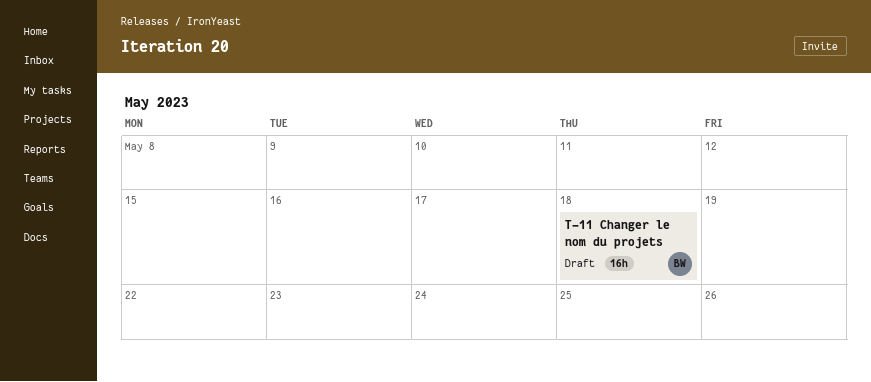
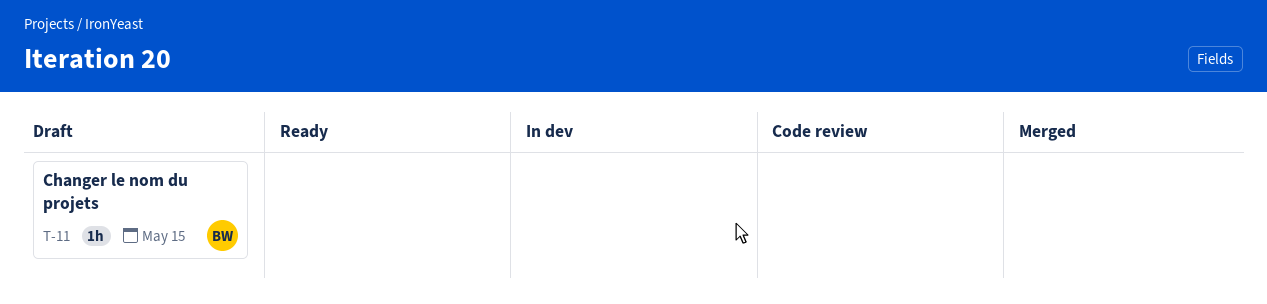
T-11, estimate: 16h -> 1h
T-11, due: May 18 -> May 15

